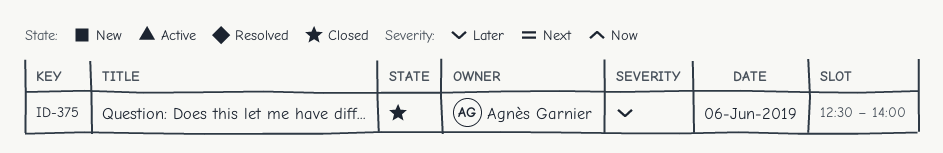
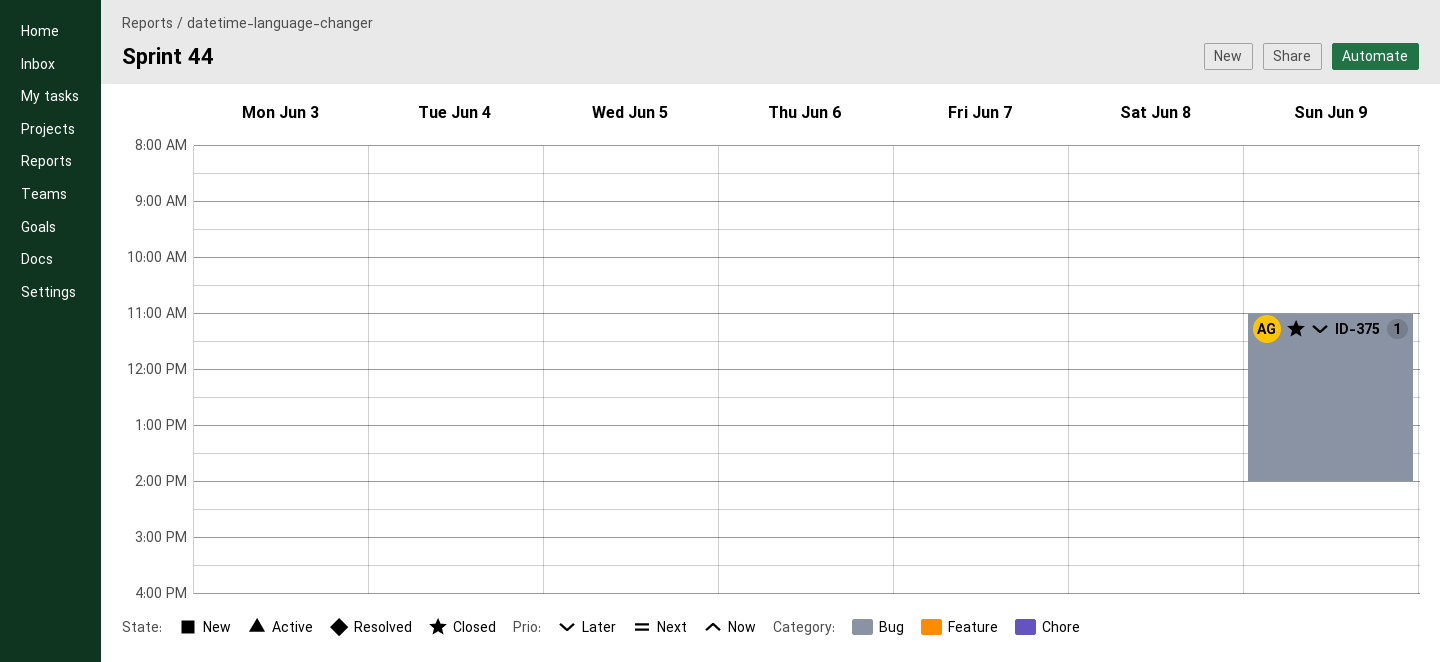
ID-375, day: Jun 6 -> Jun 9
ID-375, begins: 12:30 -> 11:00

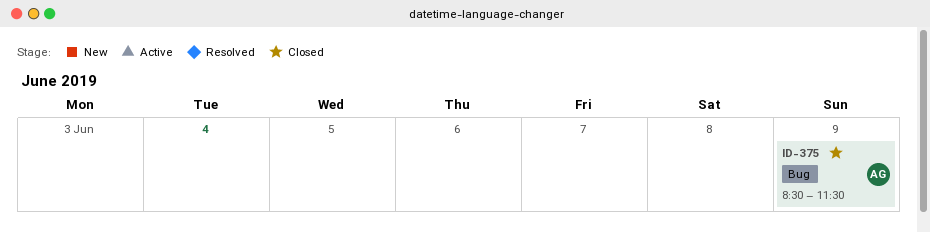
ID-375, begins: 11:00 -> 08:30
ID-375, ends: 14:00 -> 11:30

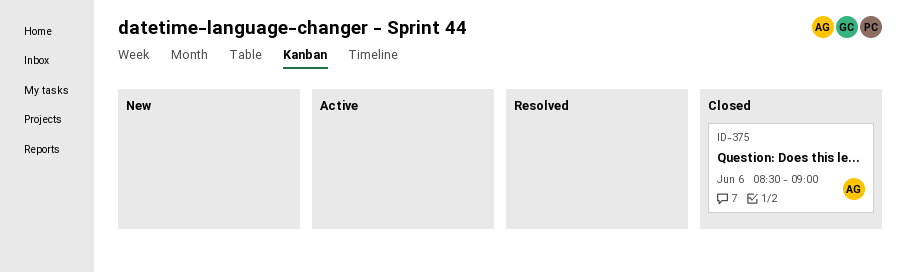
ID-375, day: Jun 9 -> Jun 6
ID-375, ends: 11:30 -> 09:00

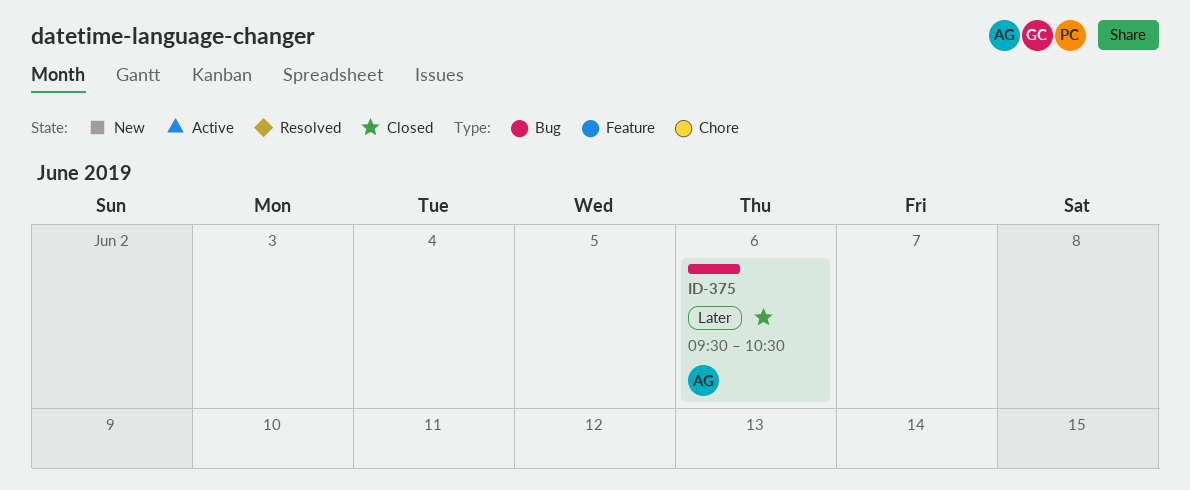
ID-375, begins: 08:30 -> 09:30
ID-375, ends: 09:00 -> 10:30

